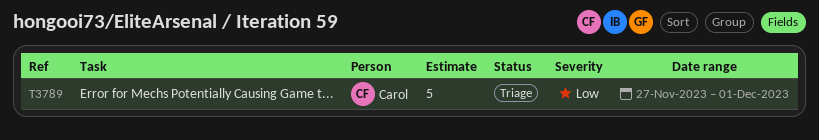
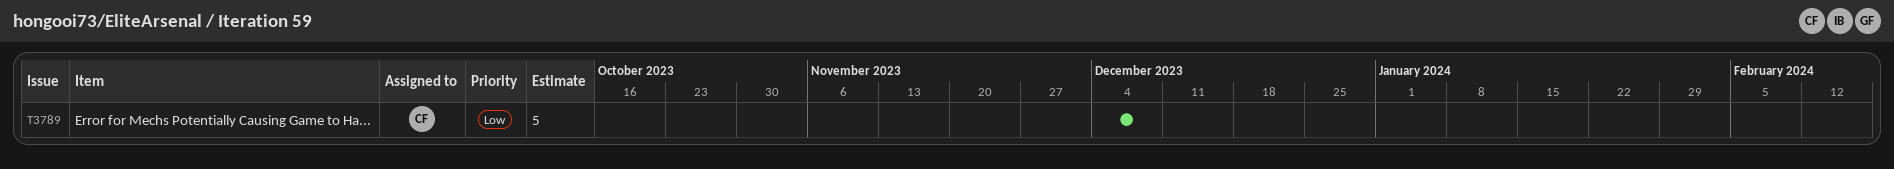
T3789, start: Nov 27 -> Dec 4
T3789, due: Dec 1 -> Dec 8

